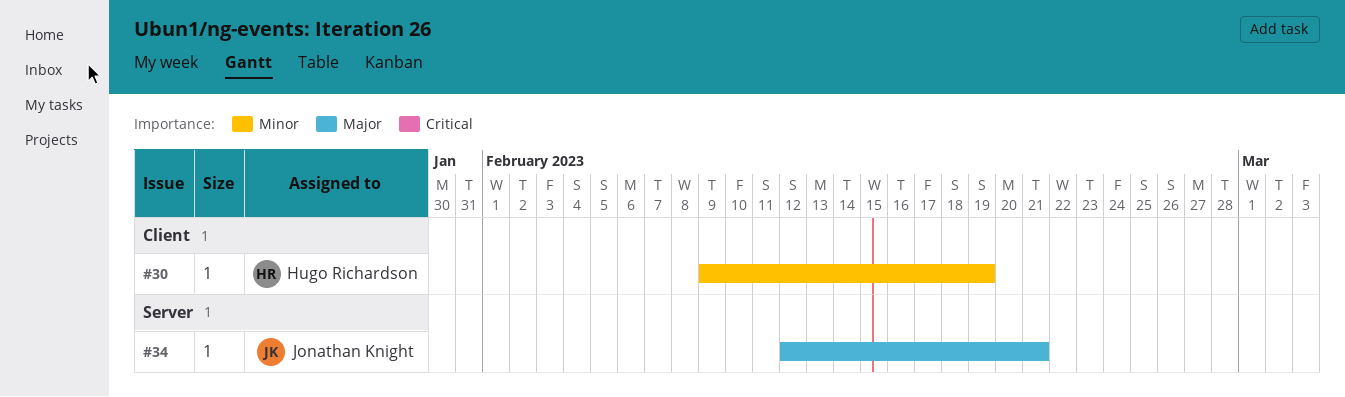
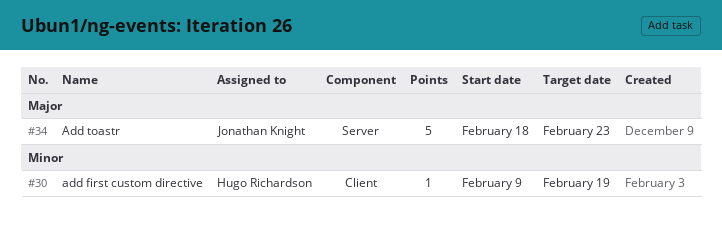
#34, estimate: 1 -> 5
#34, start: Feb 12 -> Feb 18
#34, due: Feb 21 -> Feb 23

